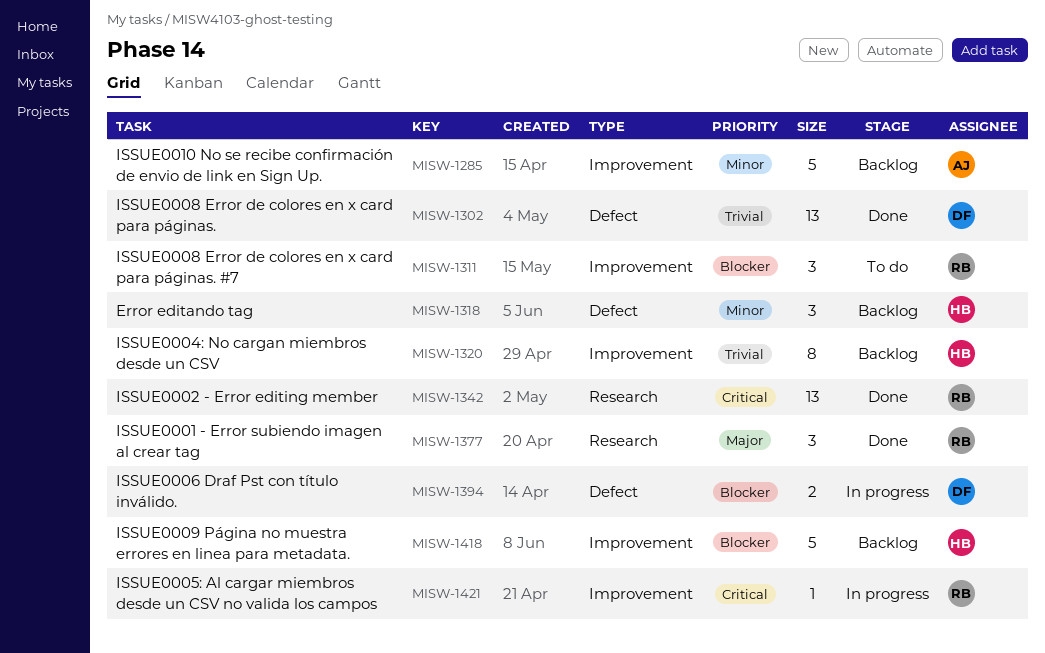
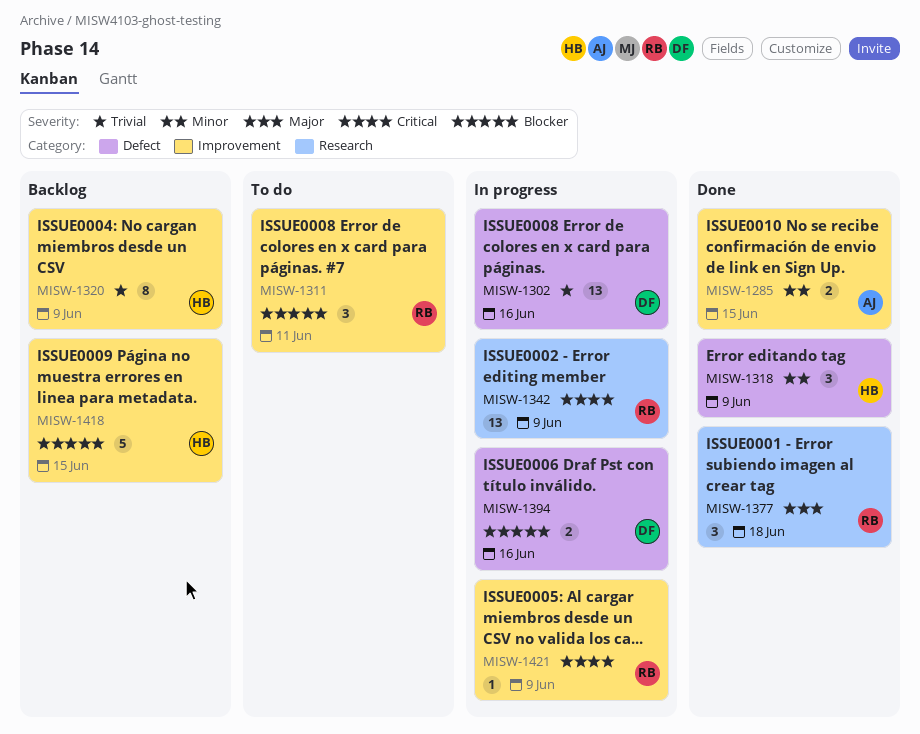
MISW-1285, status: Backlog -> Done
MISW-1285, estimate: 5 -> 2
MISW-1302, status: Done -> In progress
MISW-1318, status: Backlog -> Done
MISW-1342, status: Done -> In progress

